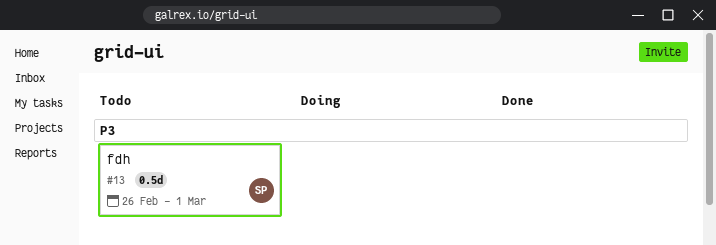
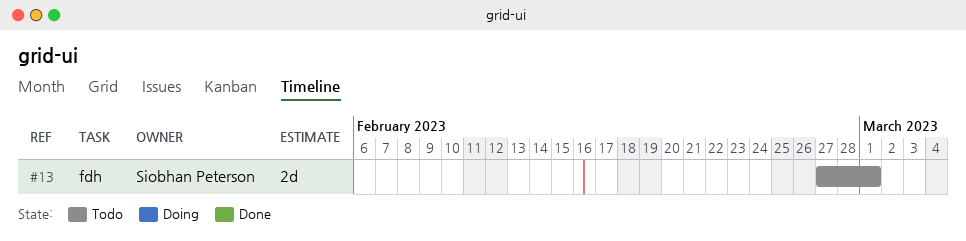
#13, estimate: 0.5d -> 2d
#13, start: Feb 26 -> Feb 27

